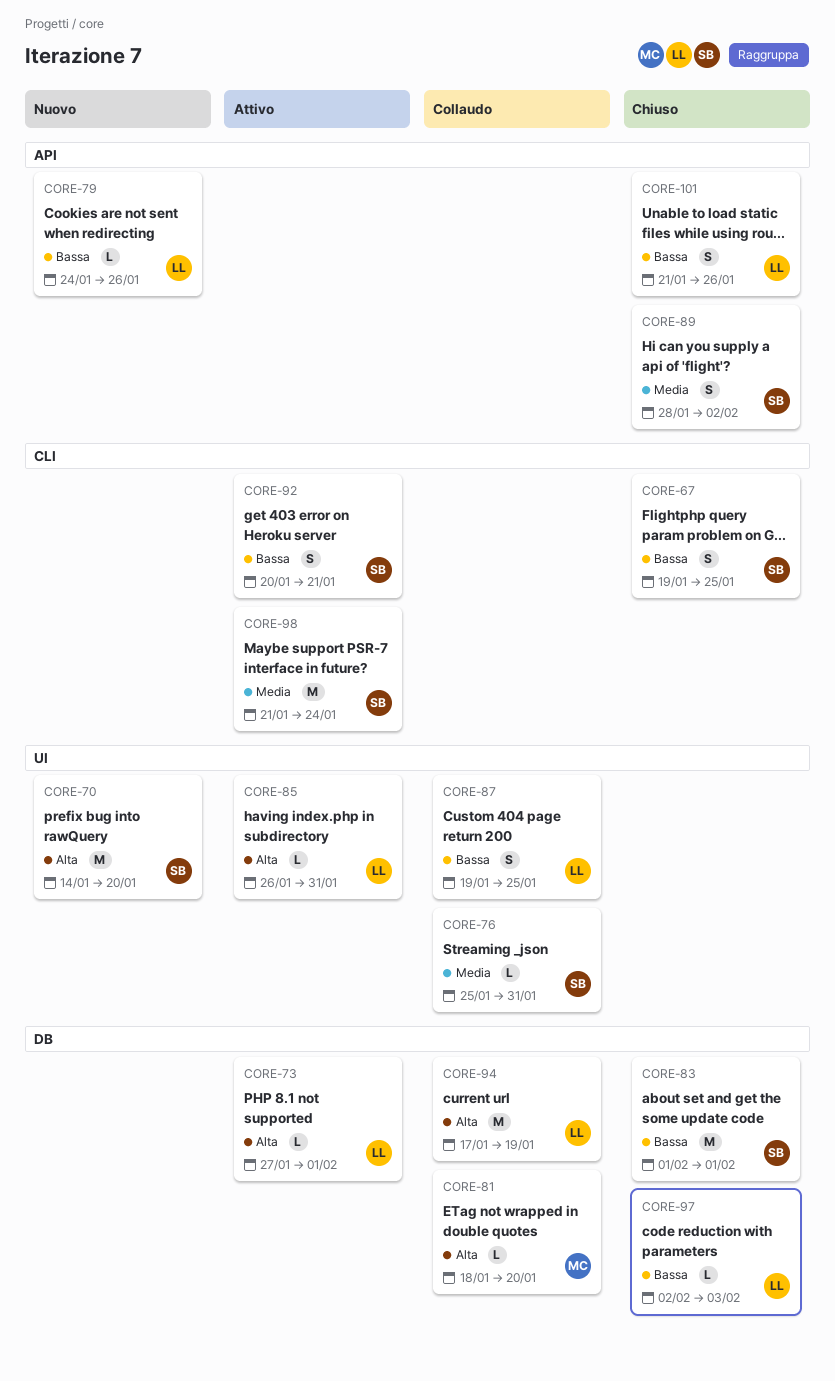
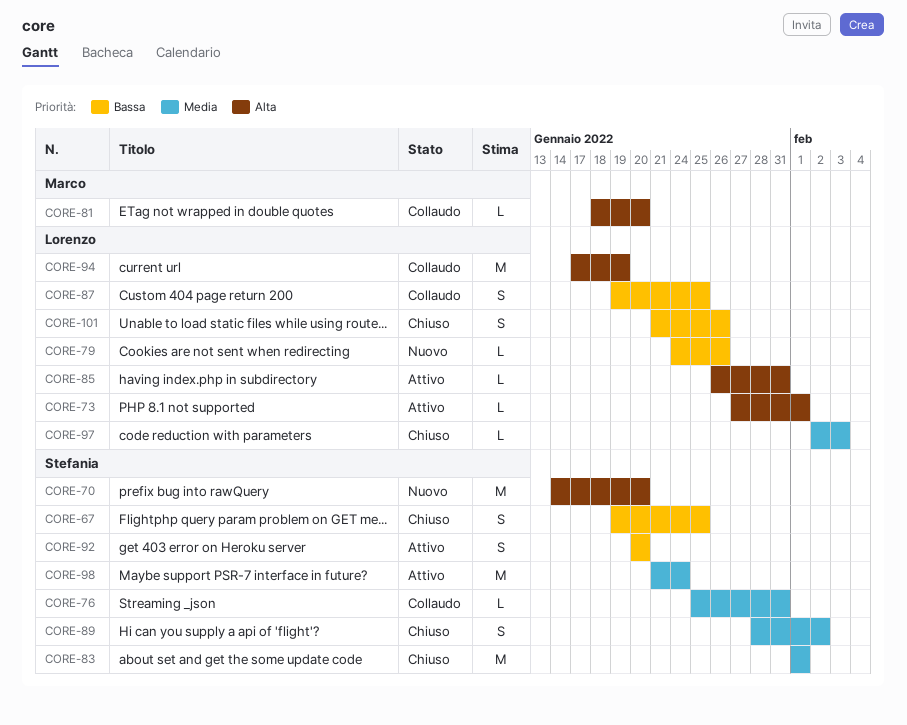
CORE-83, priority: Bassa -> Media
CORE-92, due: Jan 21 -> Jan 20
CORE-97, priority: Bassa -> Media

